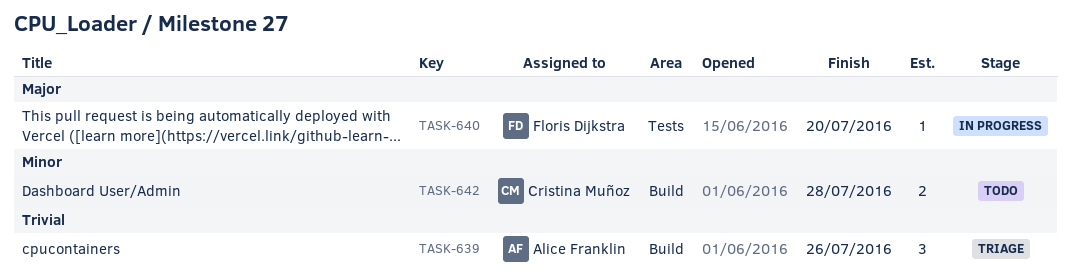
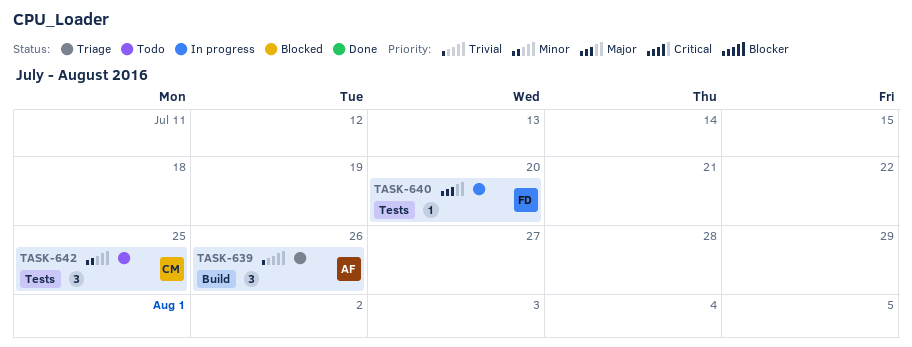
TASK-642, label: Build -> Tests
TASK-642, estimate: 2 -> 3
TASK-642, due: Jul 28 -> Jul 25

